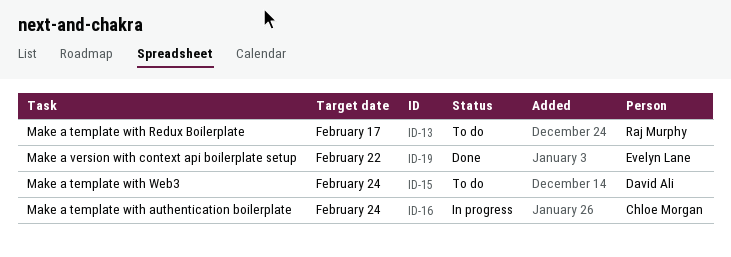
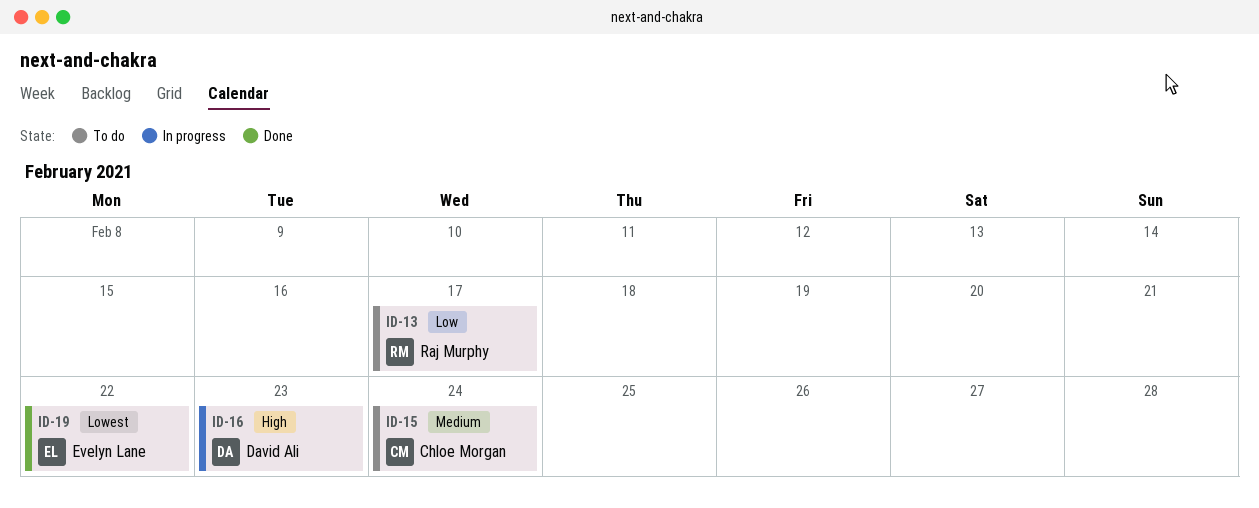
ID-15, owner: David Ali -> Chloe Morgan
ID-16, owner: Chloe Morgan -> David Ali
ID-16, due: Feb 24 -> Feb 23

